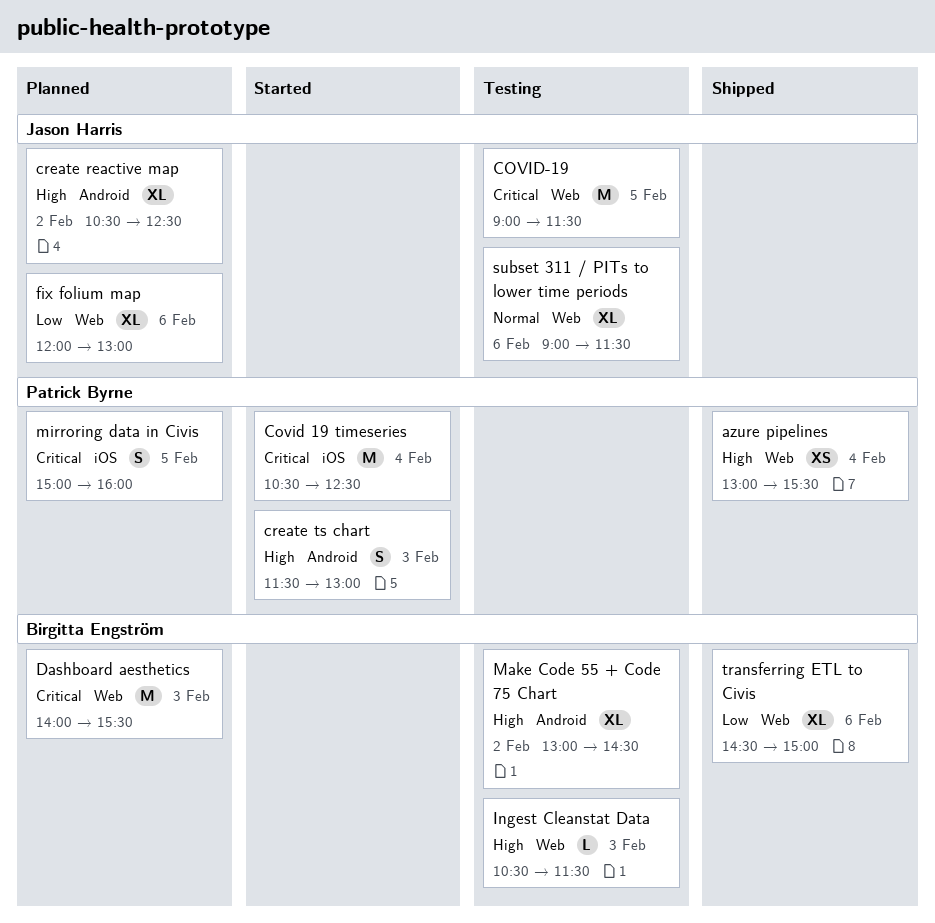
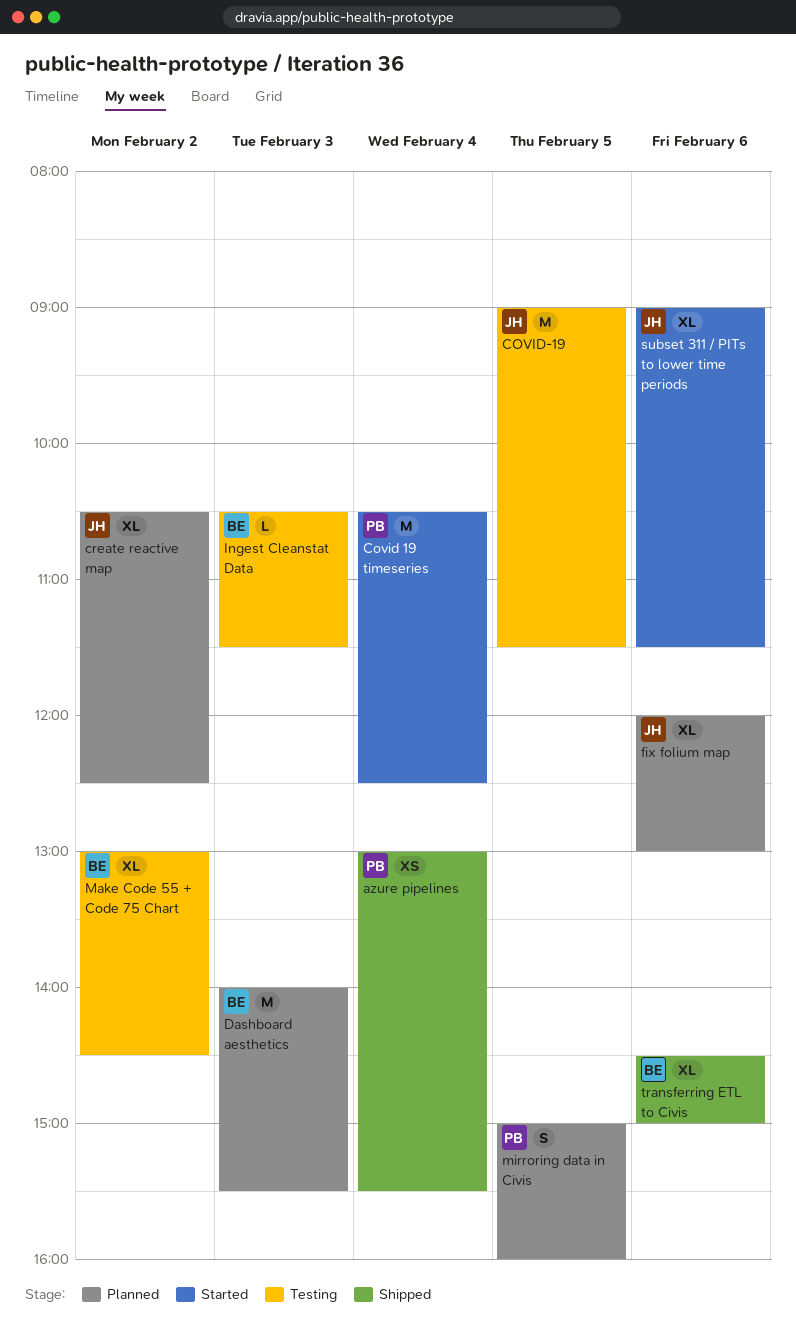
create ts chart: present -> none
subset 311 / PITs to lower time periods, status: Testing -> Started

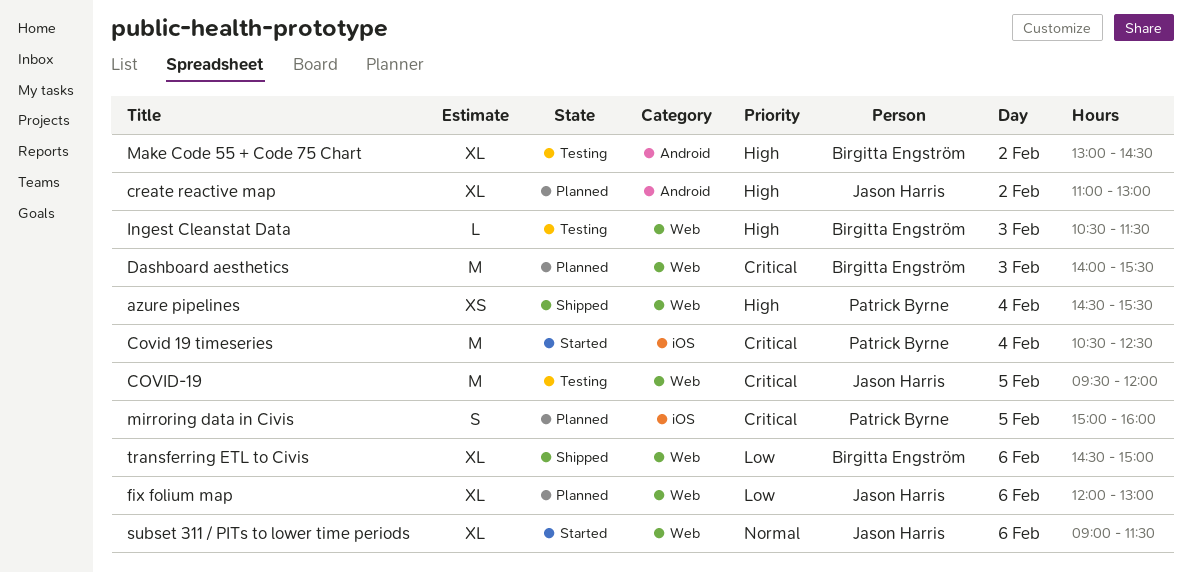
azure pipelines, begins: 13:00 -> 14:30
COVID-19, begins: 09:00 -> 09:30
COVID-19, ends: 11:30 -> 12:00
create reactive map, begins: 10:30 -> 11:00
create reactive map, ends: 12:30 -> 13:00

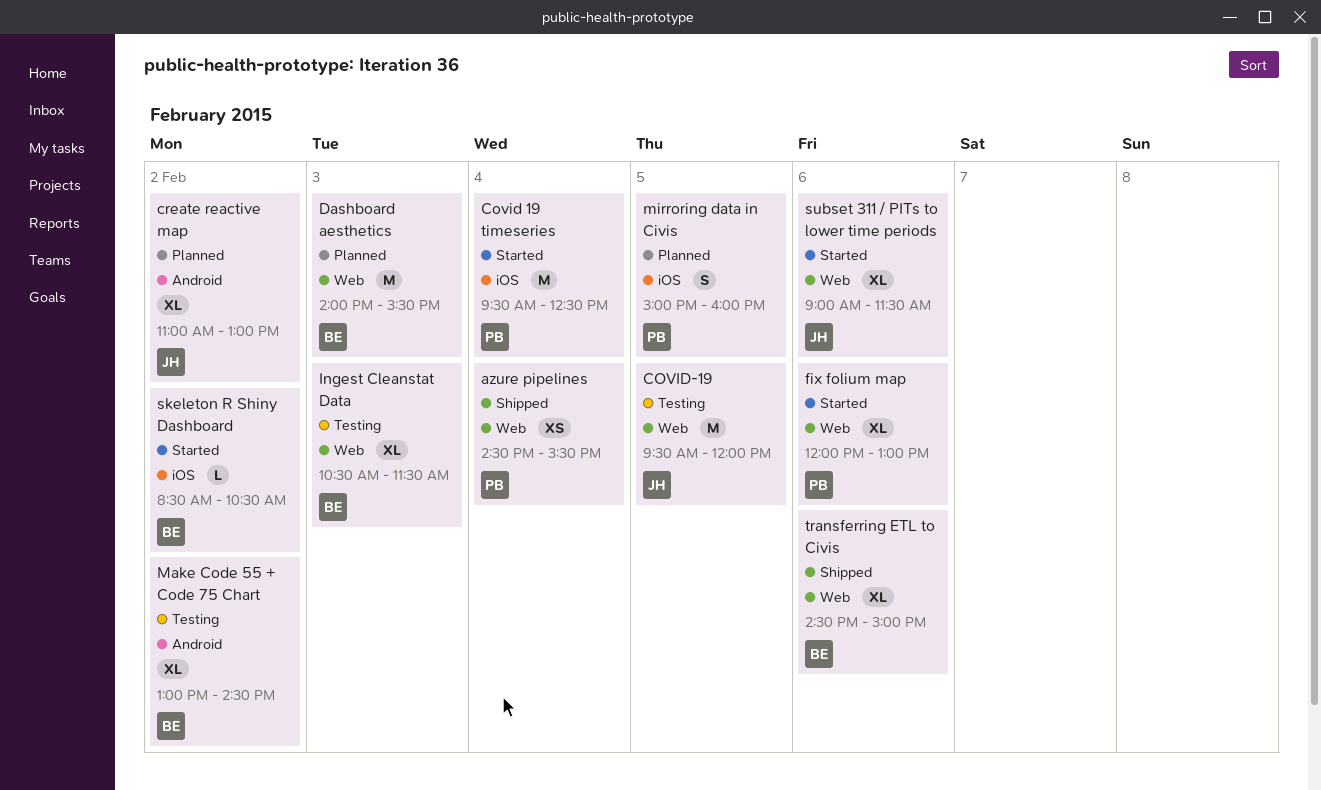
Covid 19 timeseries, begins: 10:30 -> 09:30
fix folium map, status: Planned -> Started
fix folium map, owner: Jason Harris -> Patrick Byrne
Ingest Cleanstat Data, estimate: L -> XL
skeleton R Shiny Dashboard: none -> present

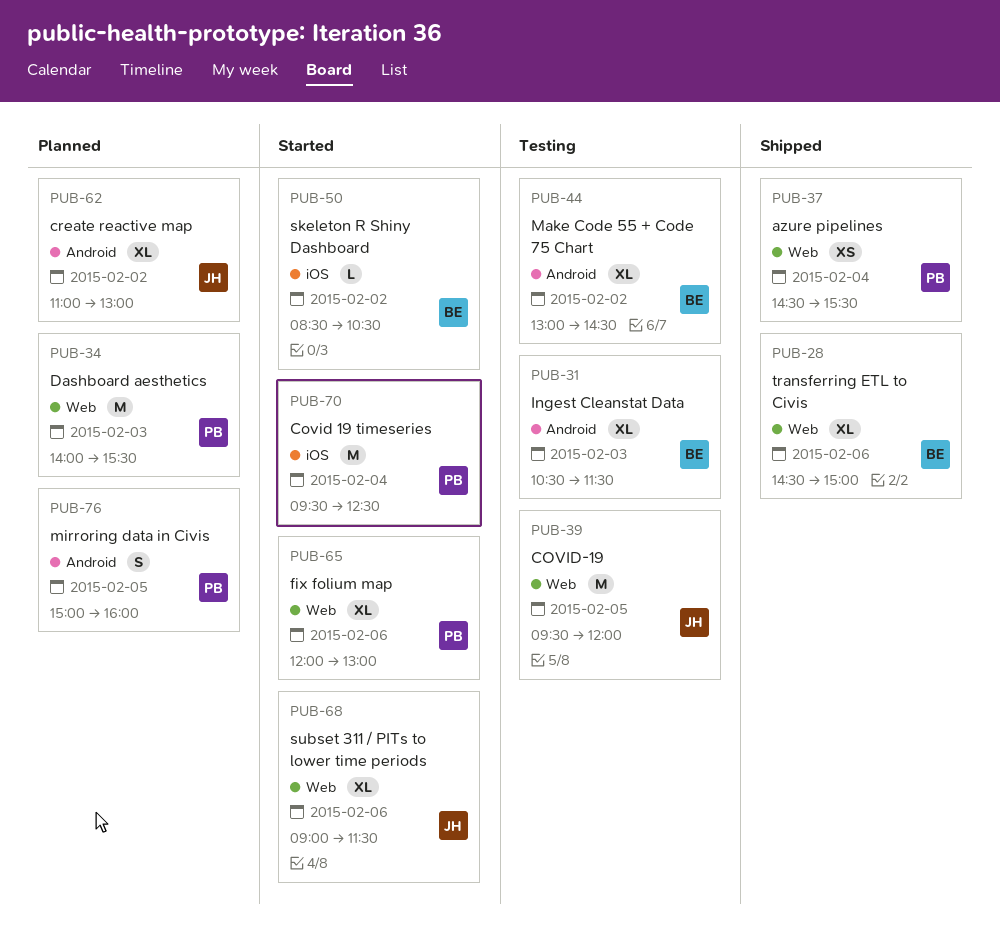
Dashboard aesthetics, owner: BE -> PB
Ingest Cleanstat Data, label: Web -> Android
mirroring data in Civis, label: iOS -> Android

